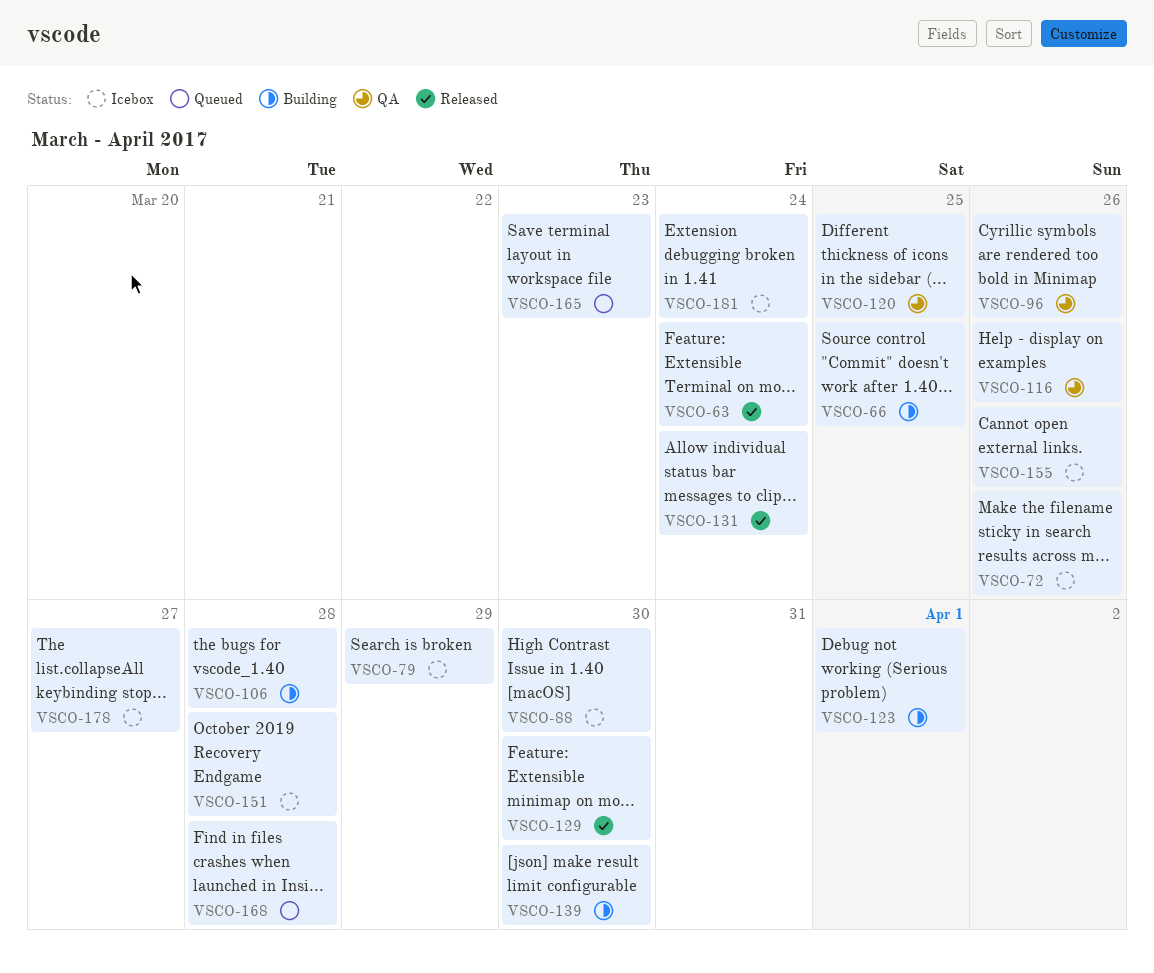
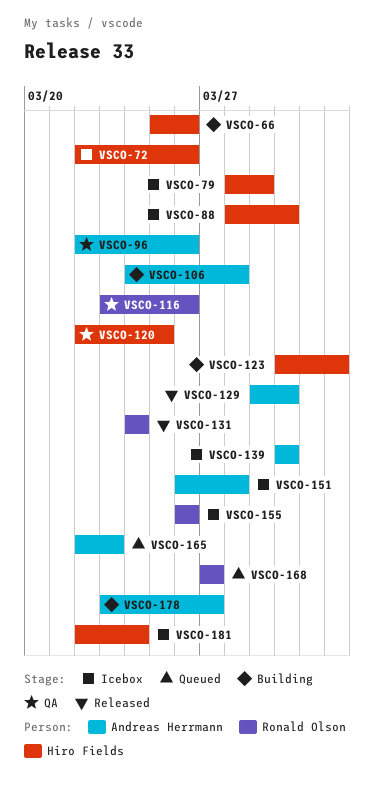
VSCO-63: present -> none
VSCO-66, due: Mar 25 -> Mar 26
VSCO-139, status: Building -> Icebox
VSCO-168, due: Mar 28 -> Mar 27
VSCO-178, status: Icebox -> Building

